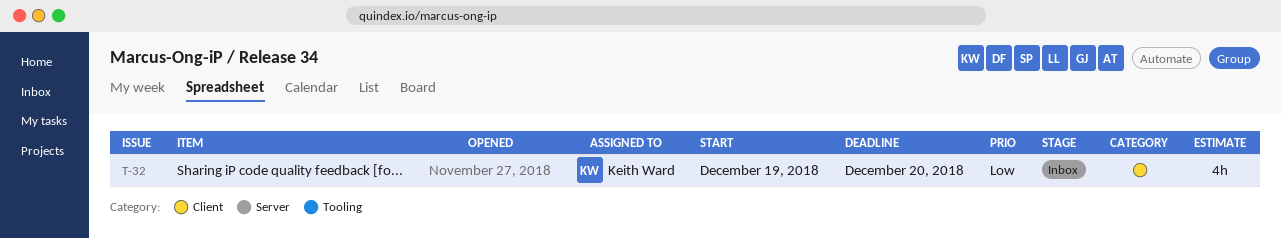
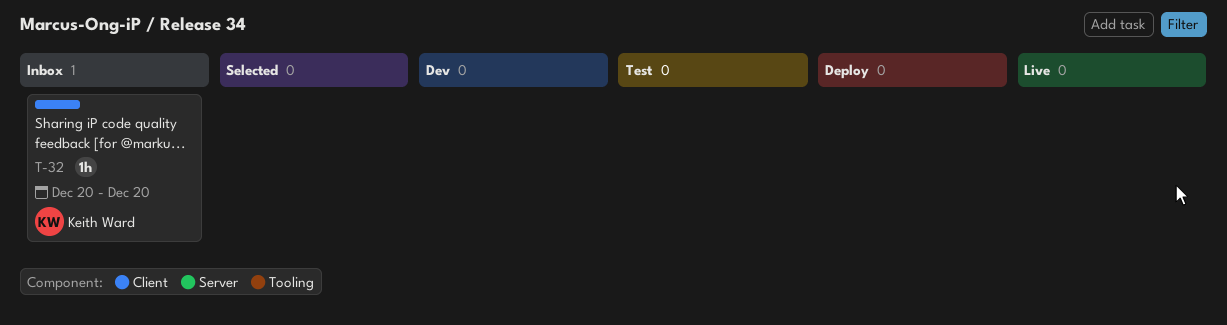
T-32, estimate: 4h -> 1h
T-32, start: Dec 19 -> Dec 20

